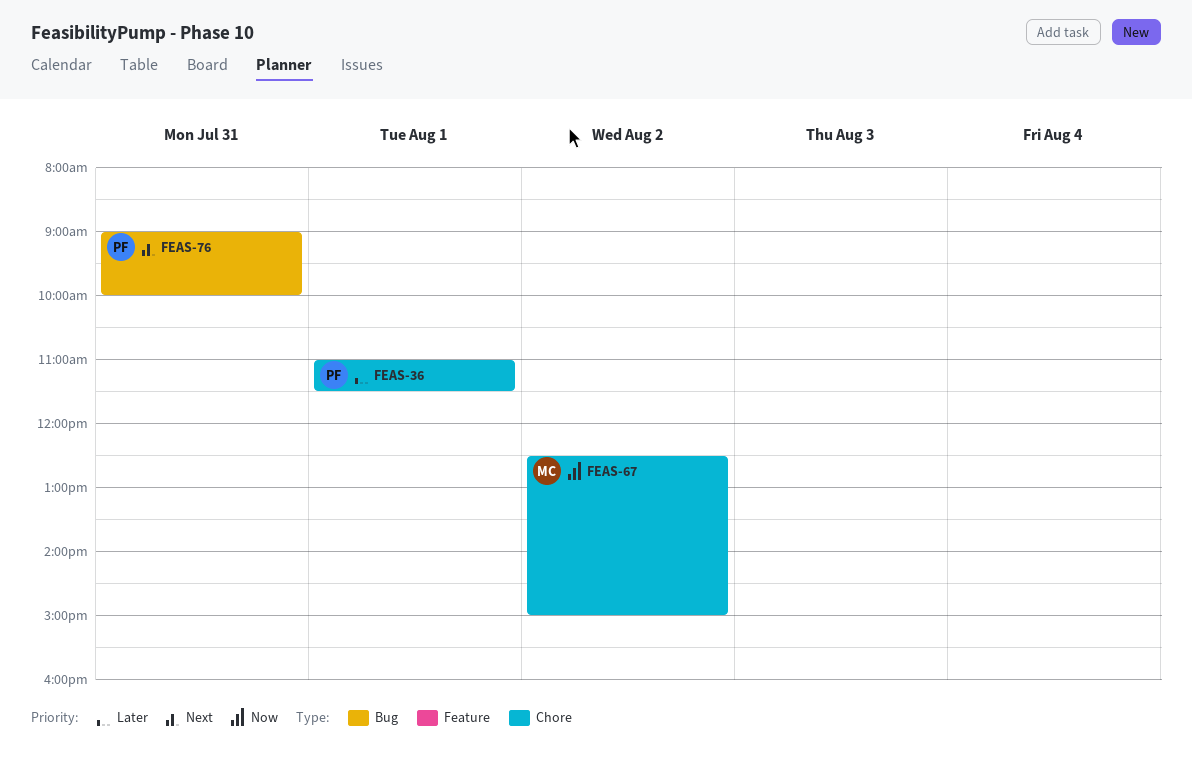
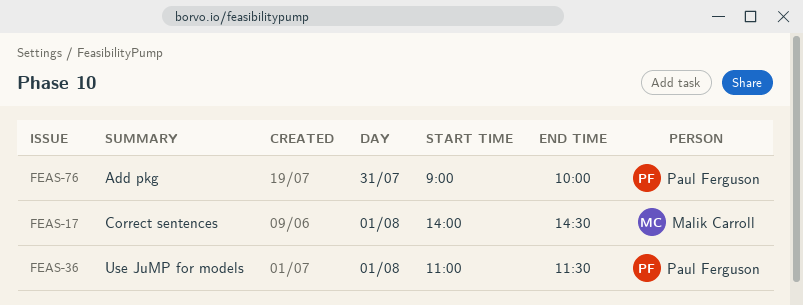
FEAS-17: none -> present
FEAS-67: present -> none

